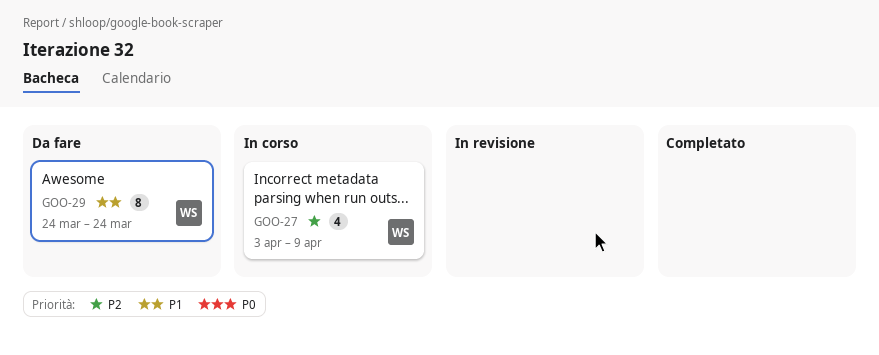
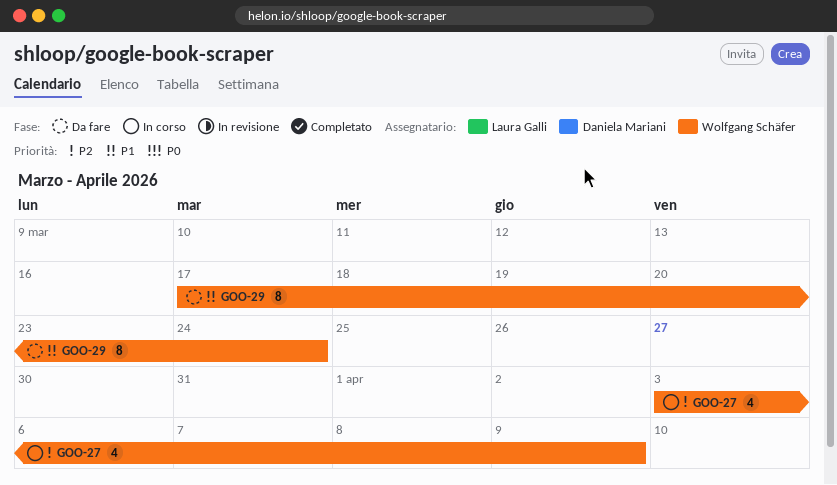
GOO-29, start: Mar 24 -> Mar 17

